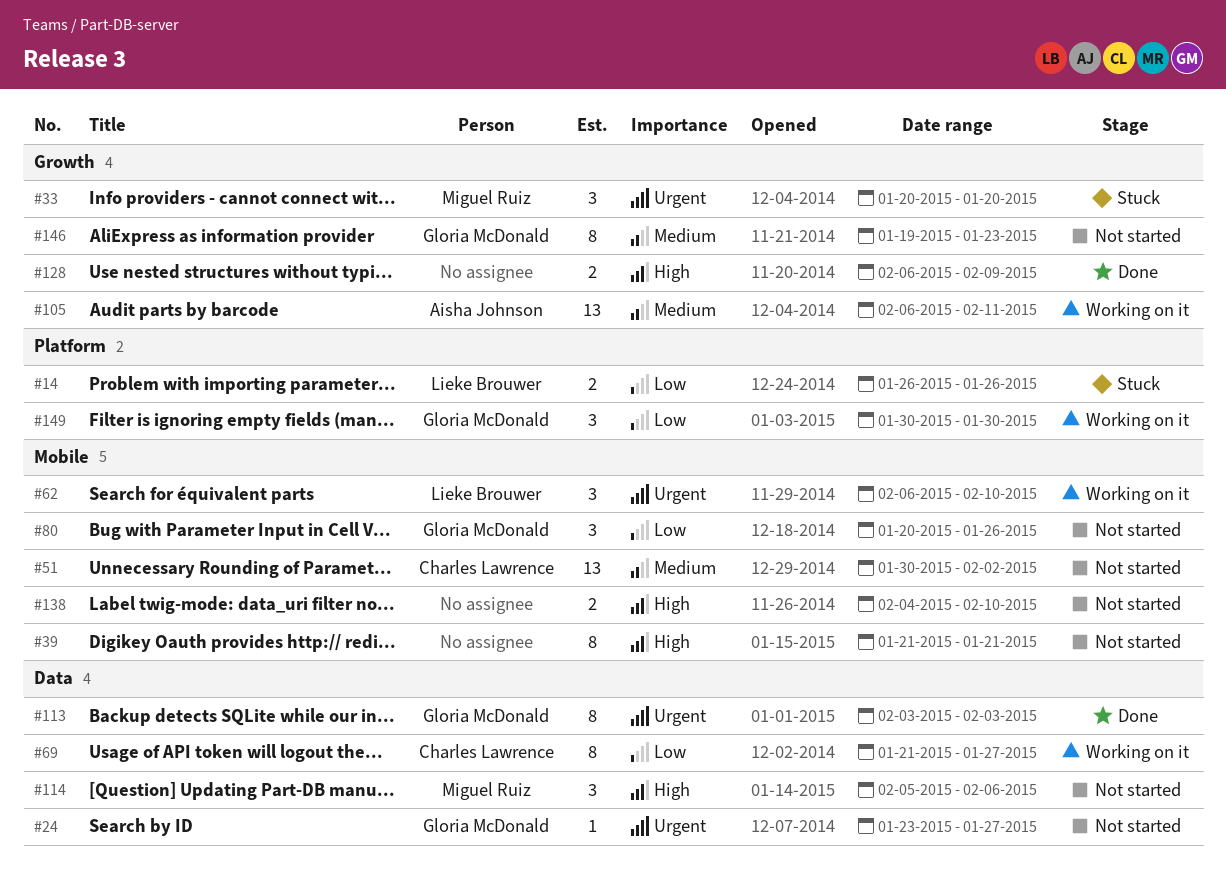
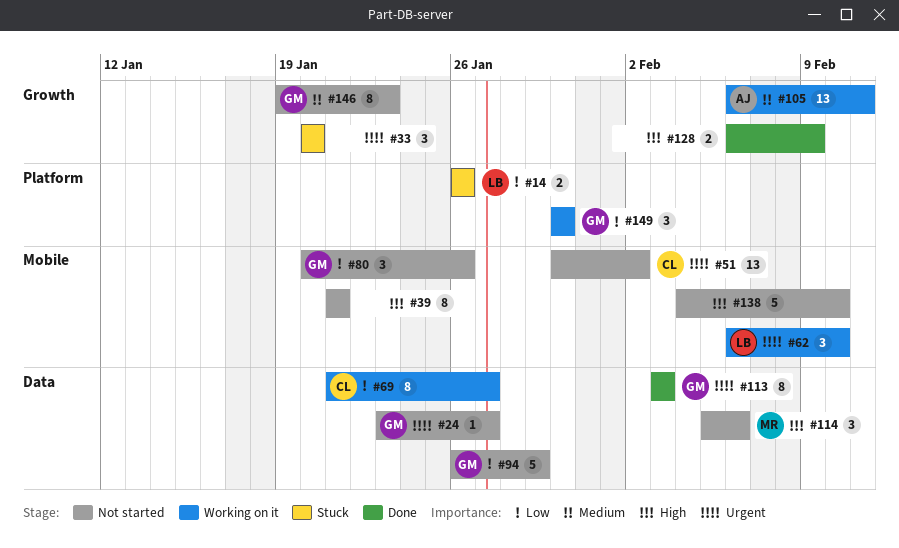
#33, owner: Miguel Ruiz -> none
#51, priority: Medium -> Urgent
#94: none -> present
#138, estimate: 2 -> 5

